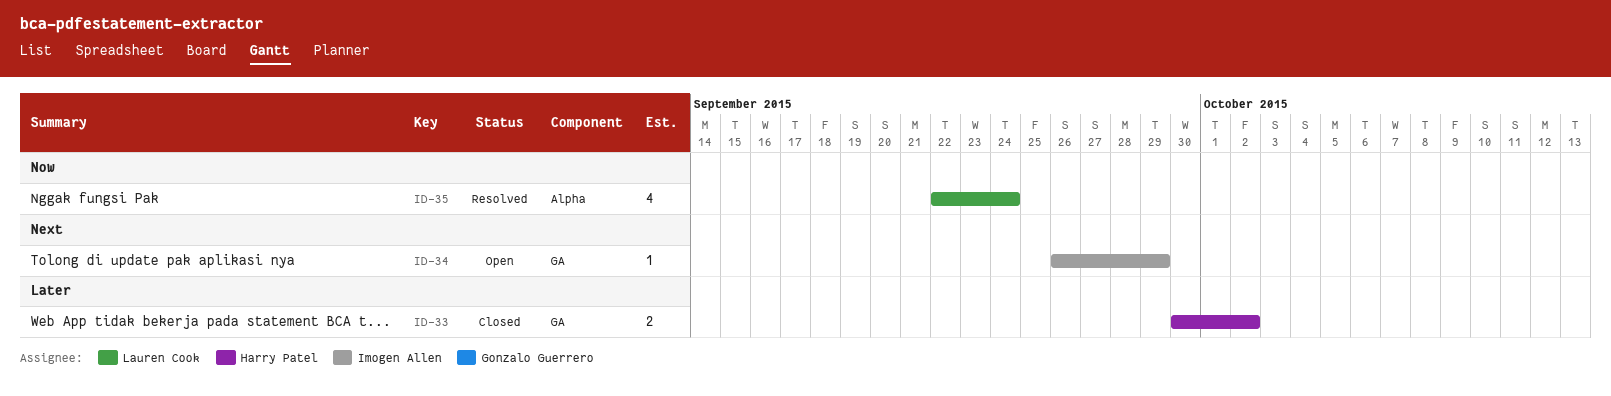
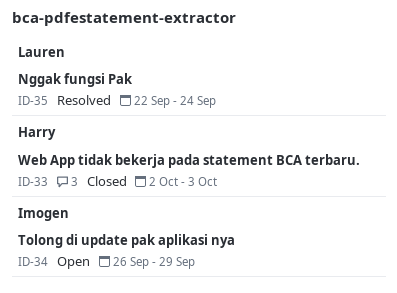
ID-33, start: Sep 30 -> Oct 2
ID-33, due: Oct 2 -> Oct 3

